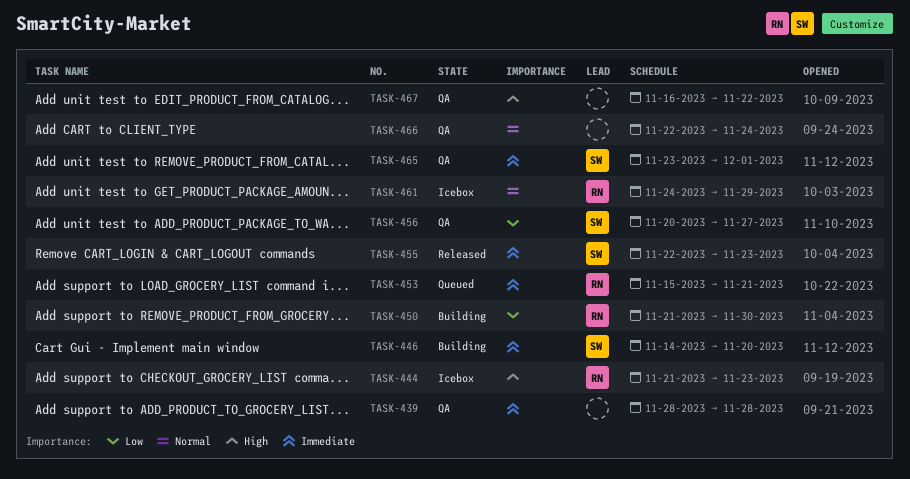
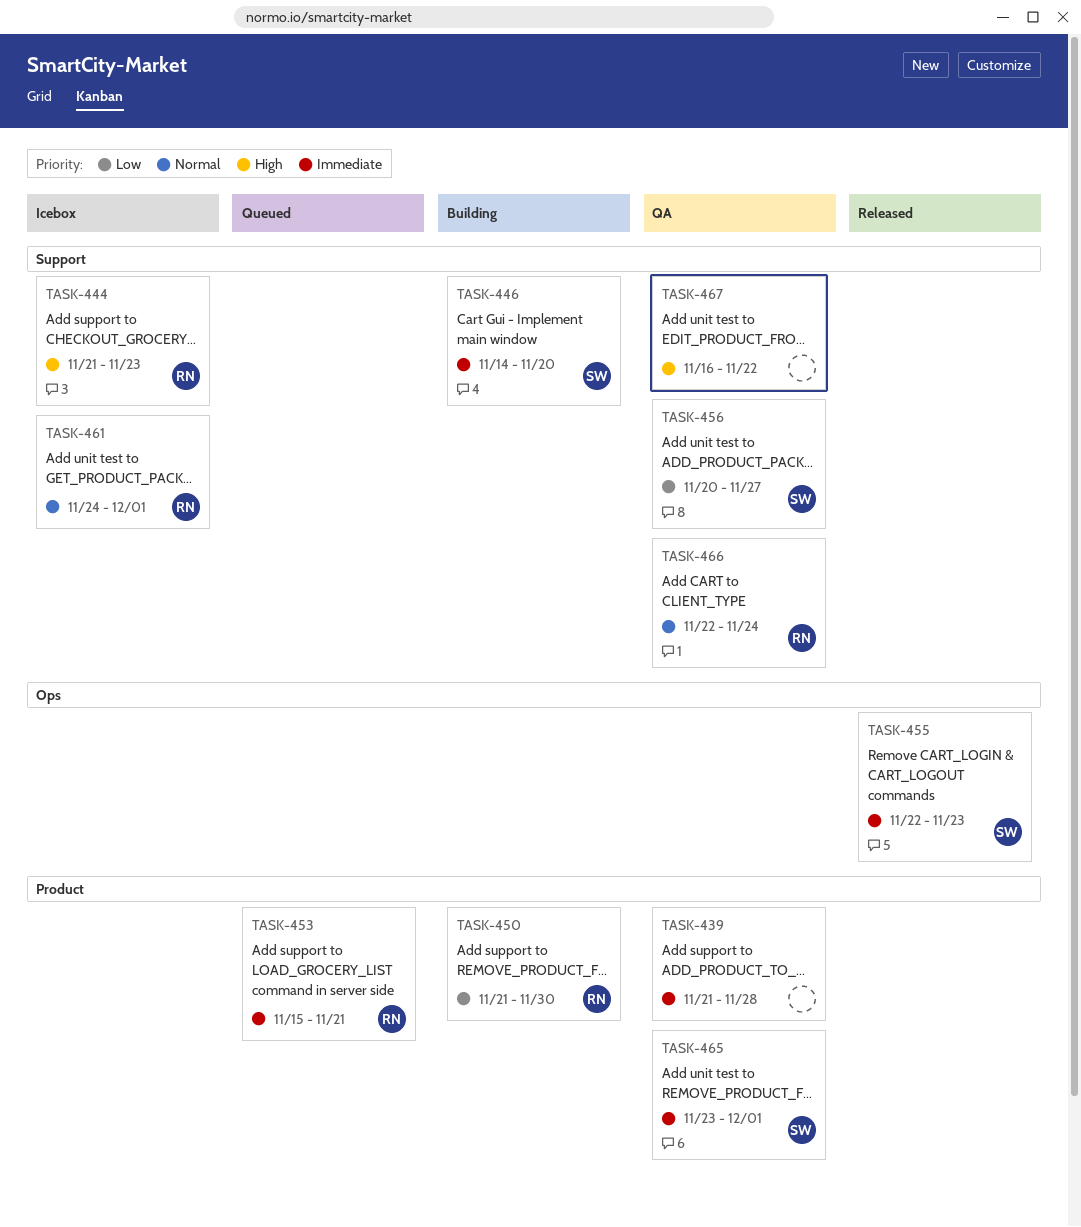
TASK-439, start: Nov 28 -> Nov 21
TASK-461, due: Nov 29 -> Dec 1
TASK-466, owner: none -> RN

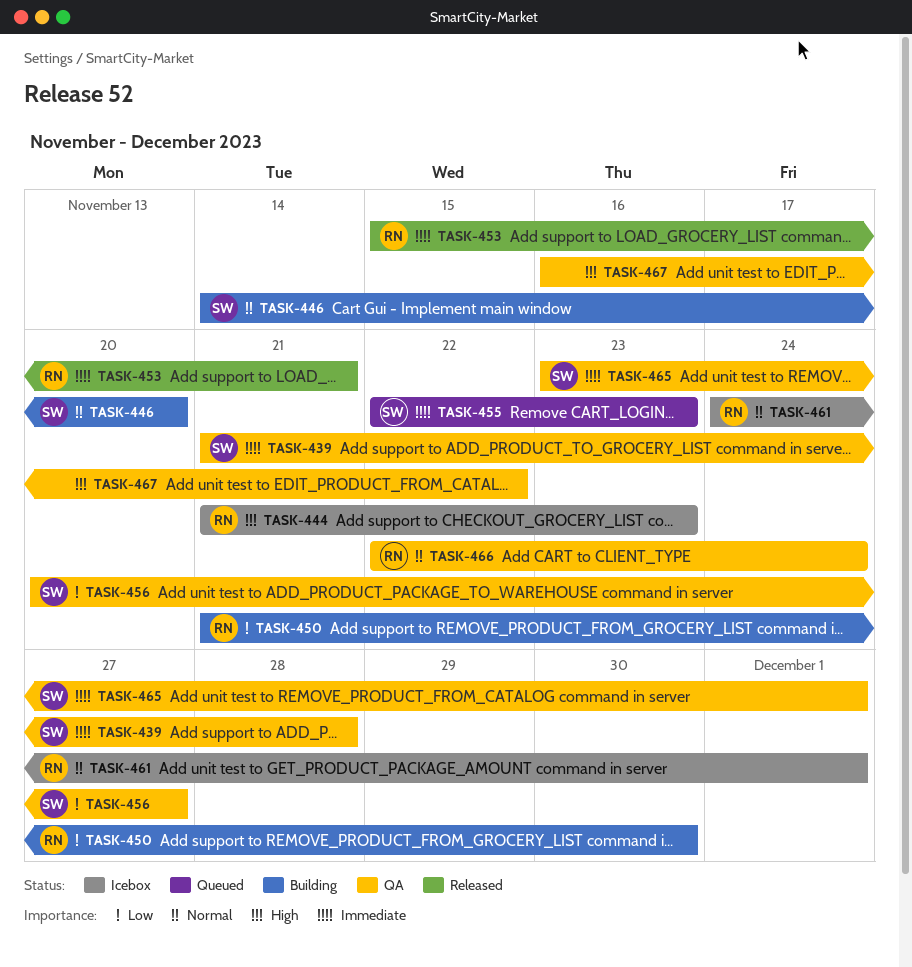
TASK-439, owner: none -> SW
TASK-446, priority: Immediate -> Normal
TASK-453, status: Queued -> Released
TASK-455, status: Released -> Queued

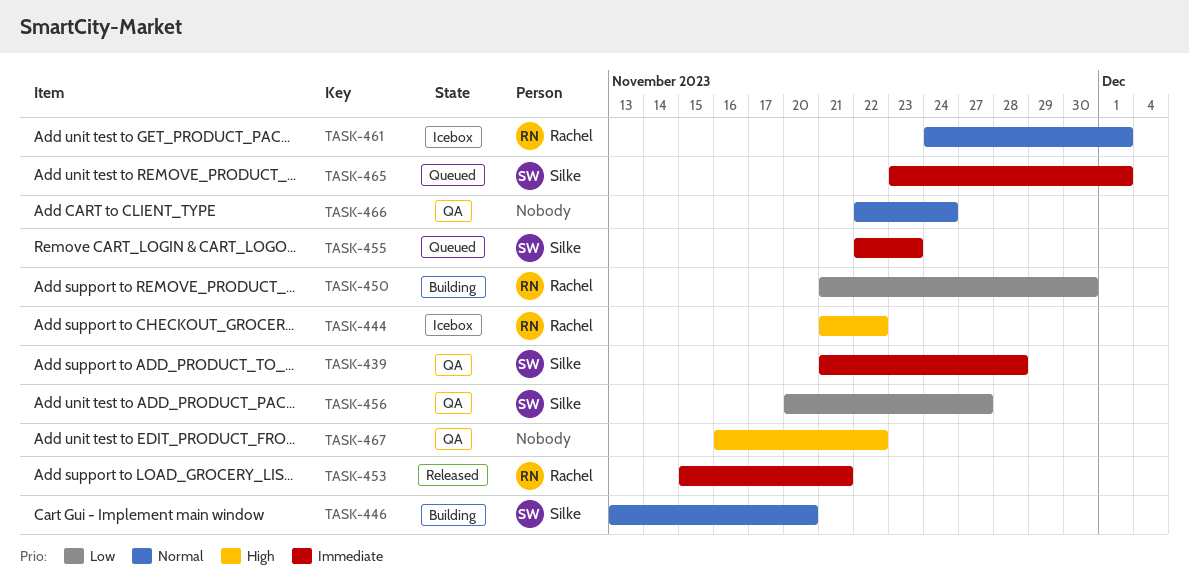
TASK-444, due: Nov 23 -> Nov 22
TASK-446, start: Nov 14 -> Nov 13
TASK-465, status: QA -> Queued
TASK-466, owner: Rachel -> none

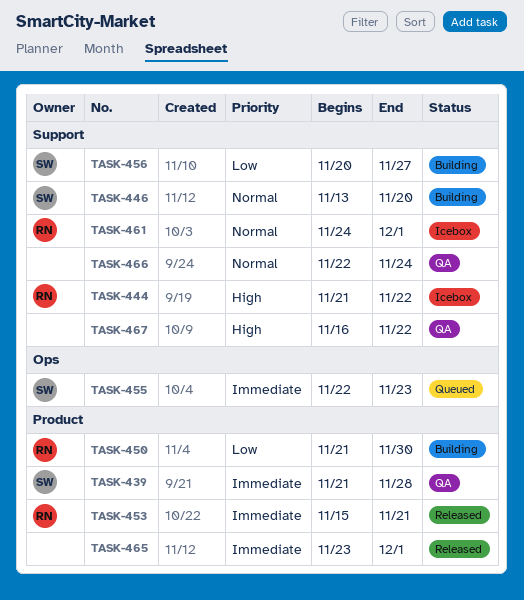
TASK-456, status: QA -> Building
TASK-465, status: Queued -> Released
TASK-465, owner: Silke -> none

